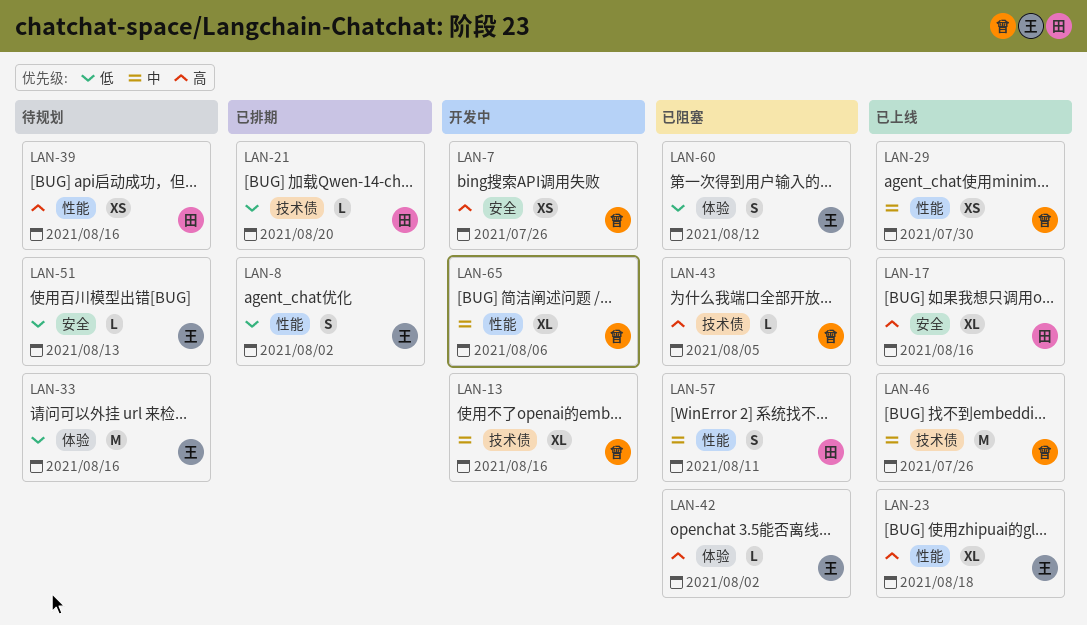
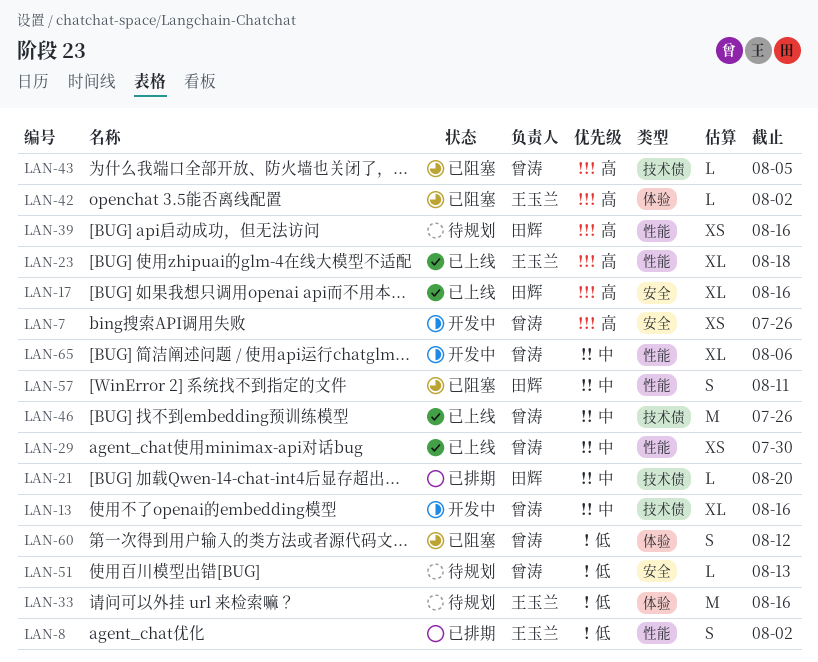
LAN-21, priority: 低 -> 中
LAN-51, owner: 王玉兰 -> 曾涛
LAN-60, owner: 王玉兰 -> 曾涛

